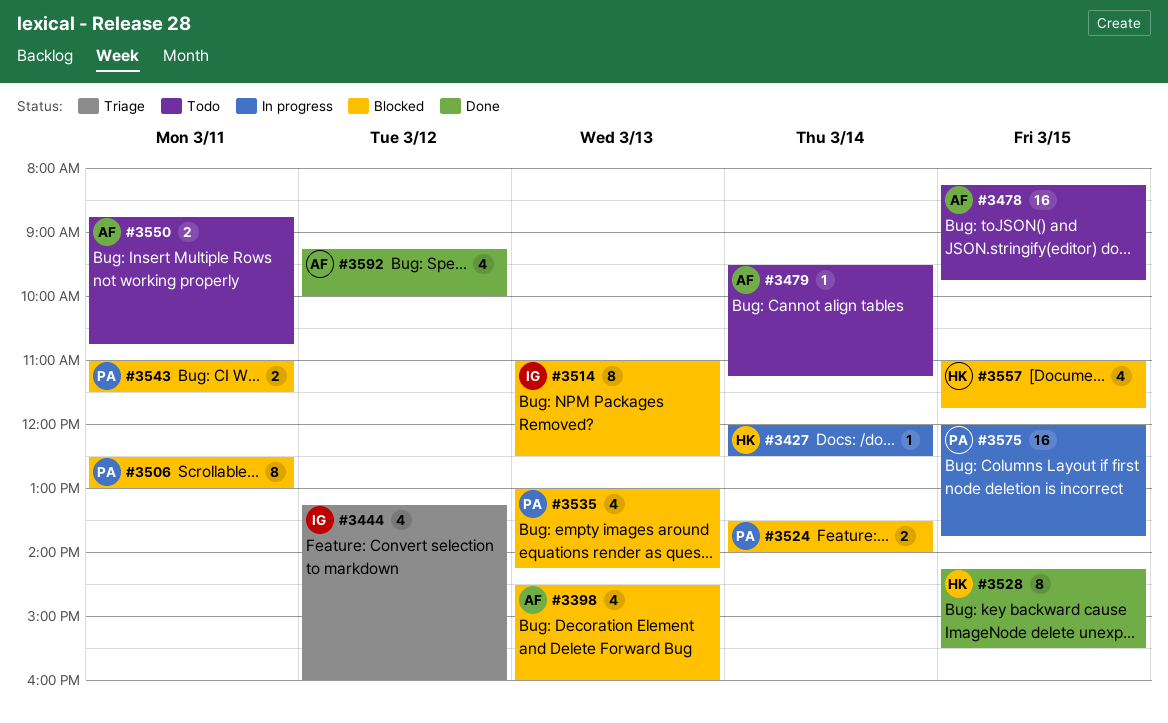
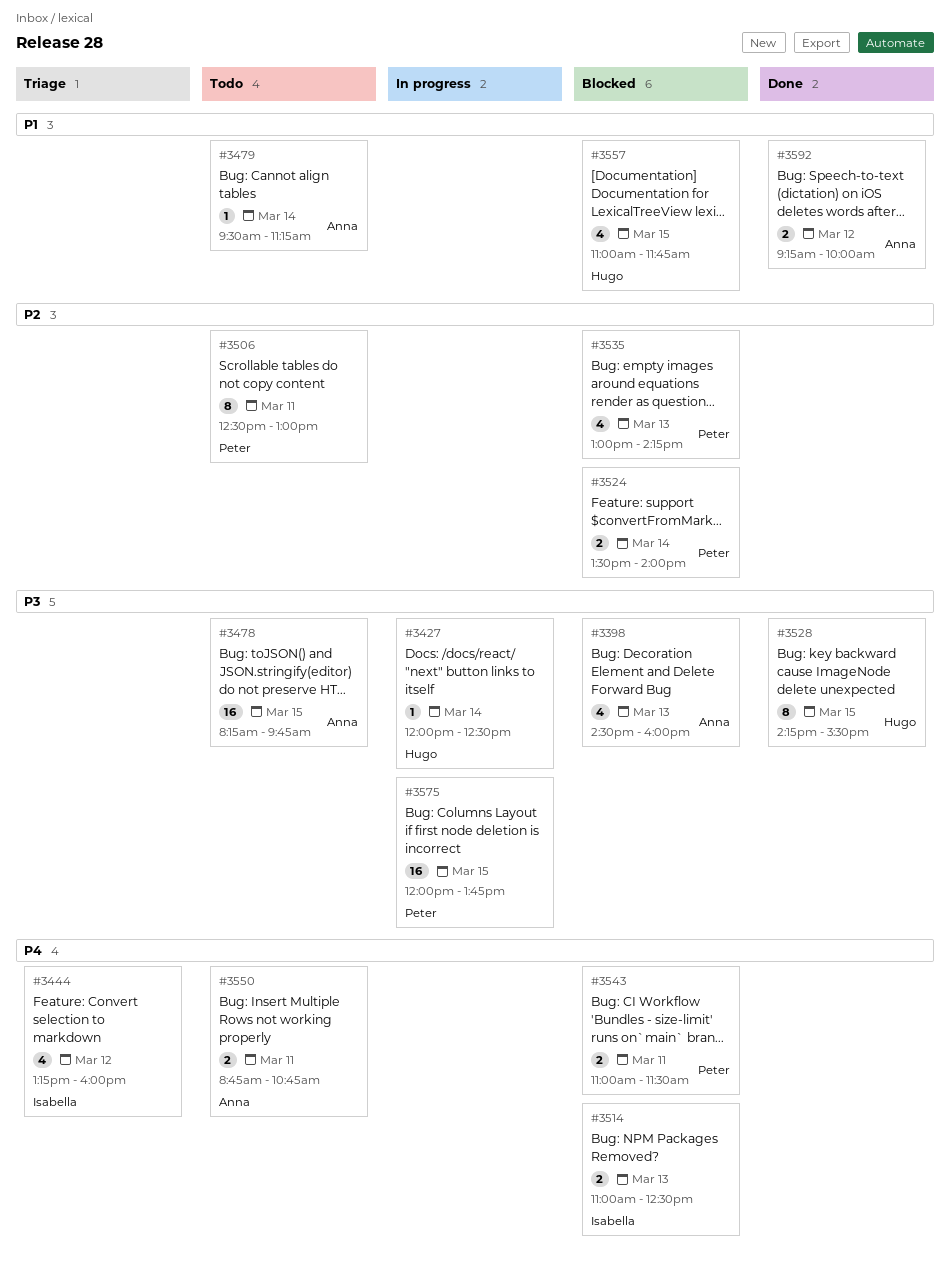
#3506, status: Blocked -> Todo
#3514, estimate: 8 -> 2
#3592, estimate: 4 -> 2

